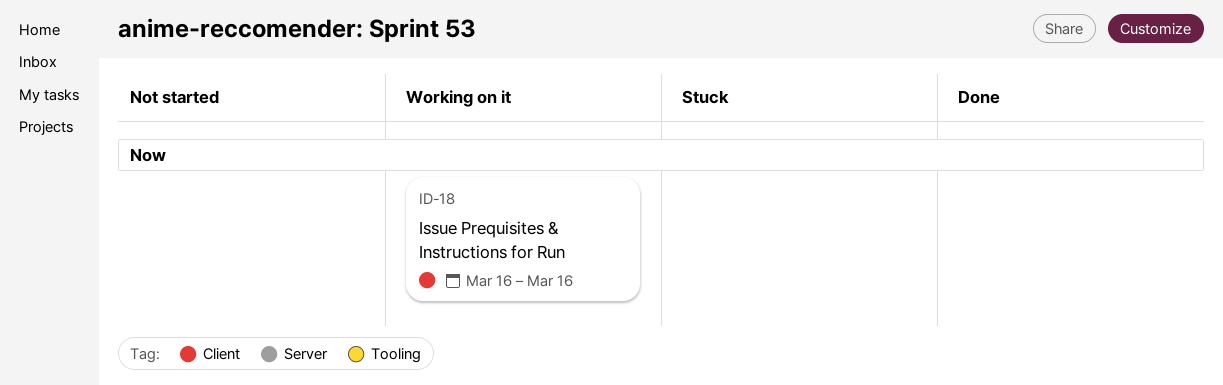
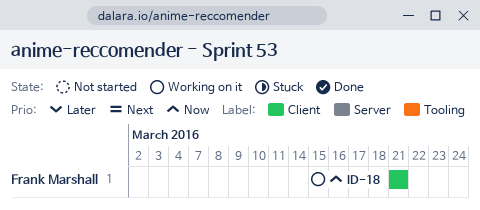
ID-18, start: Mar 16 -> Mar 21
ID-18, due: Mar 16 -> Mar 21

